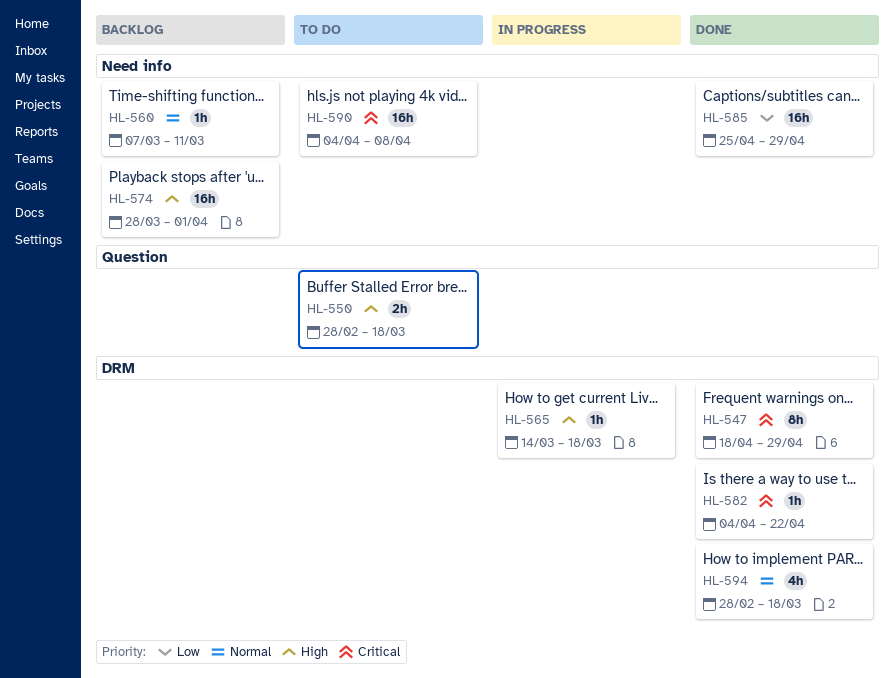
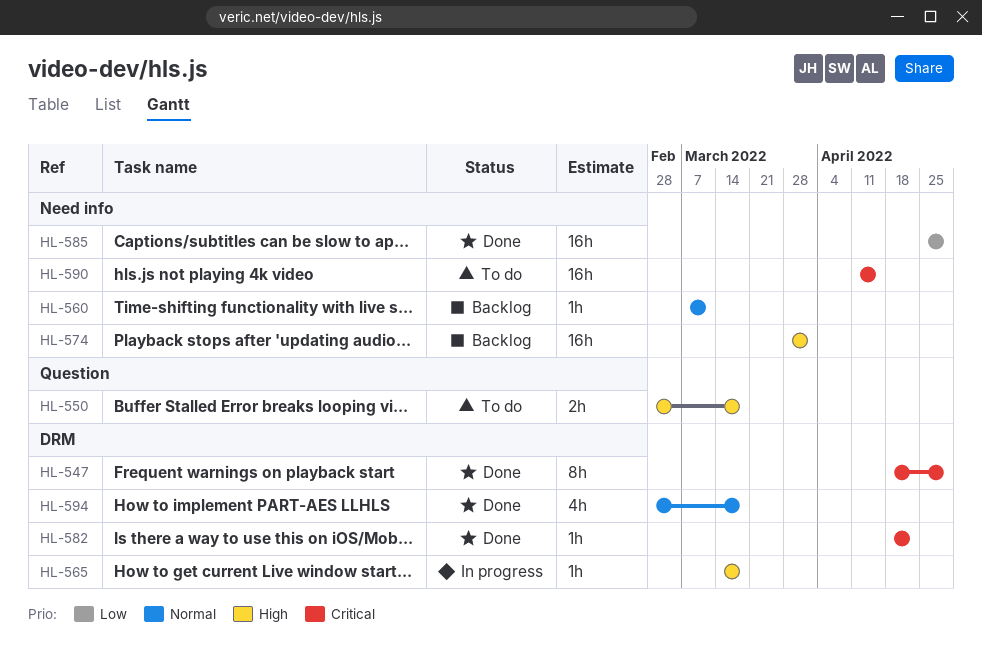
HL-582, start: Apr 4 -> Apr 18
HL-590, start: Apr 4 -> Apr 11
HL-590, due: Apr 8 -> Apr 15

